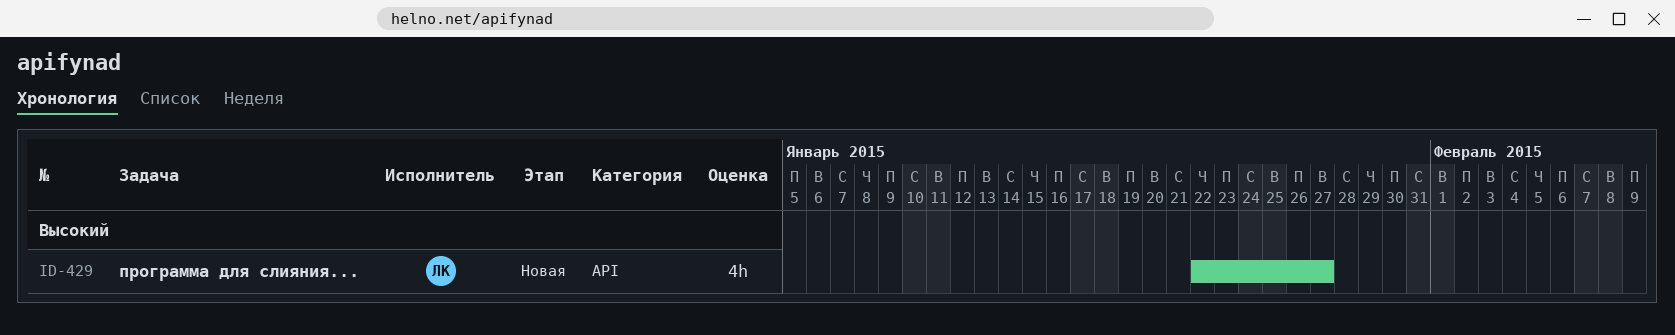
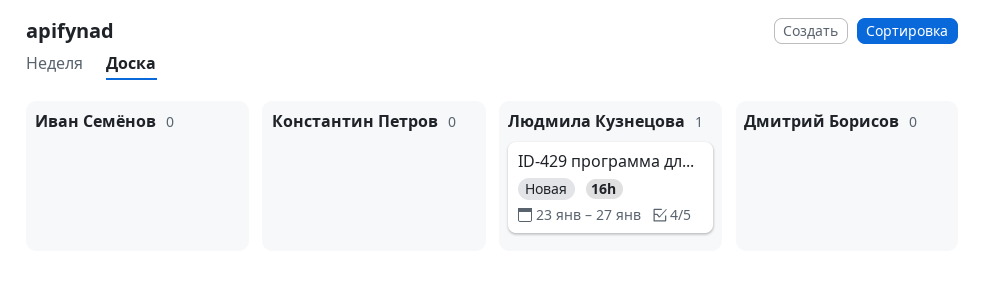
ID-429, estimate: 4h -> 16h
ID-429, start: Jan 22 -> Jan 23

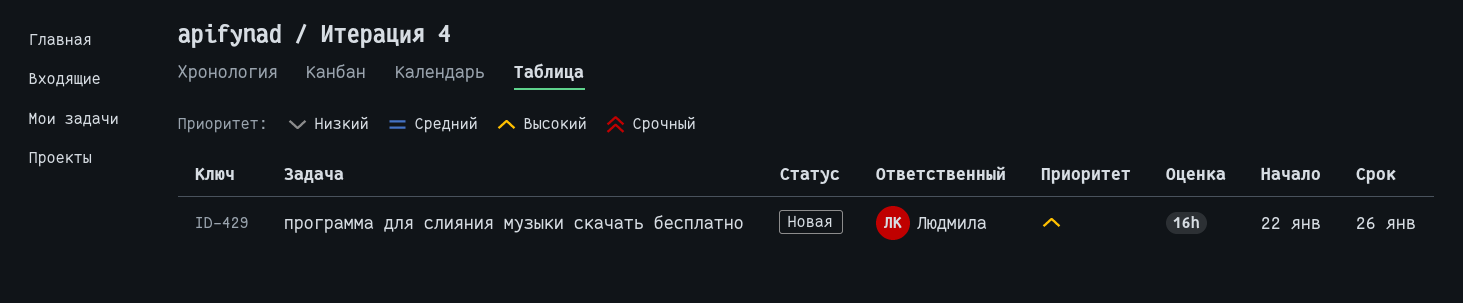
ID-429, start: Jan 23 -> Jan 22
ID-429, due: Jan 27 -> Jan 26

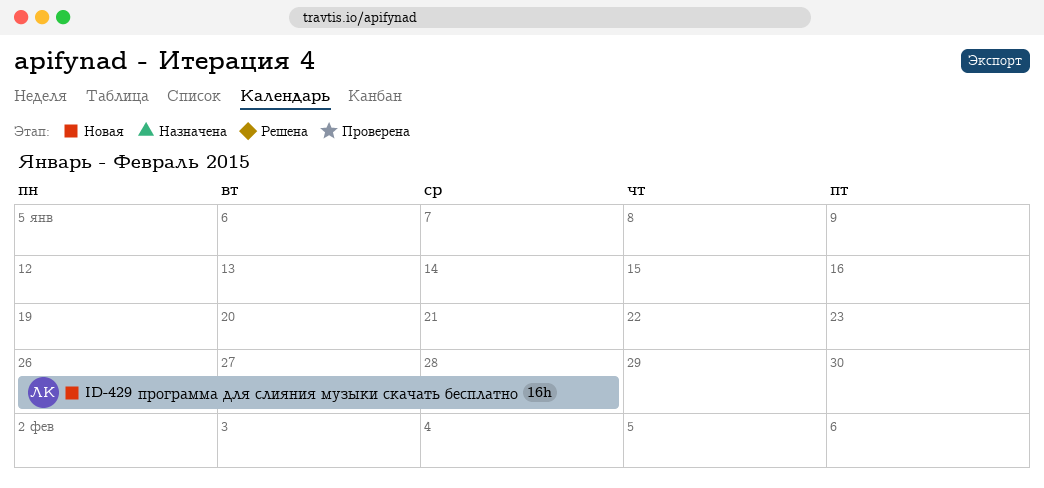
ID-429, start: Jan 22 -> Jan 26
ID-429, due: Jan 26 -> Jan 28

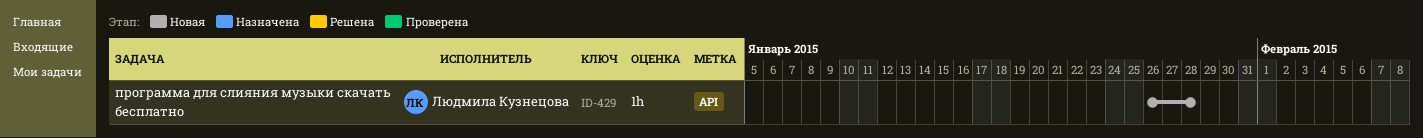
ID-429, estimate: 16h -> 1h

